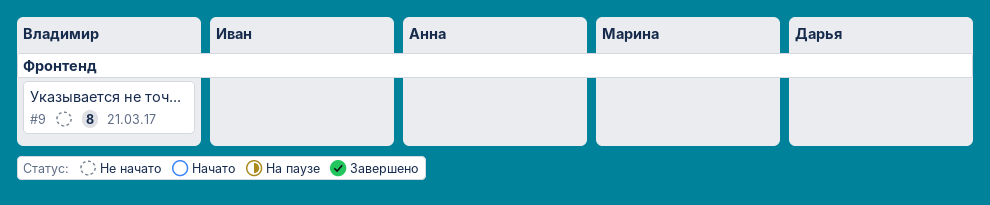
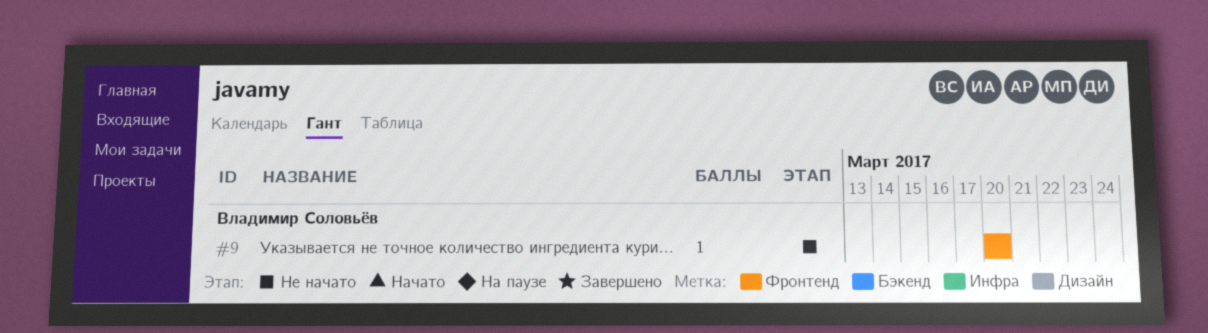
#9, estimate: 8 -> 1
#9, due: Mar 21 -> Mar 20

